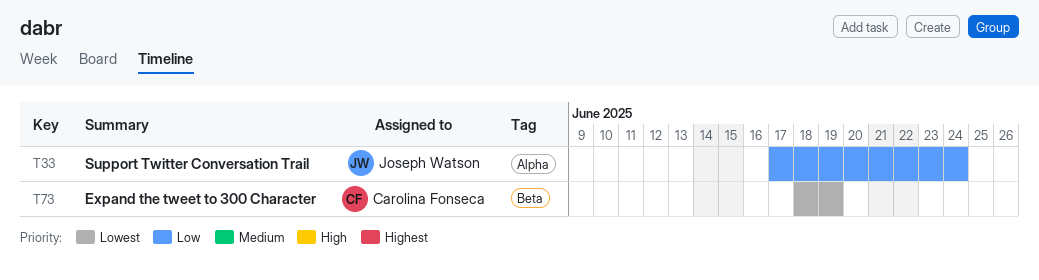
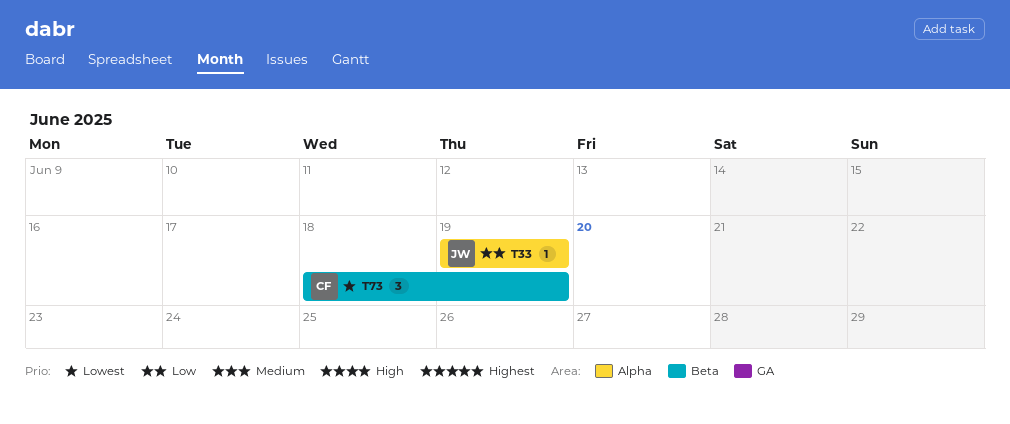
T33, start: Jun 17 -> Jun 19
T33, due: Jun 24 -> Jun 19

